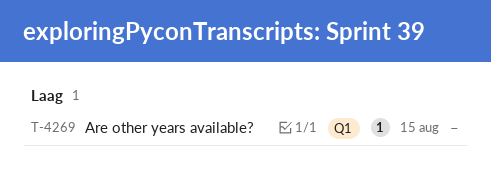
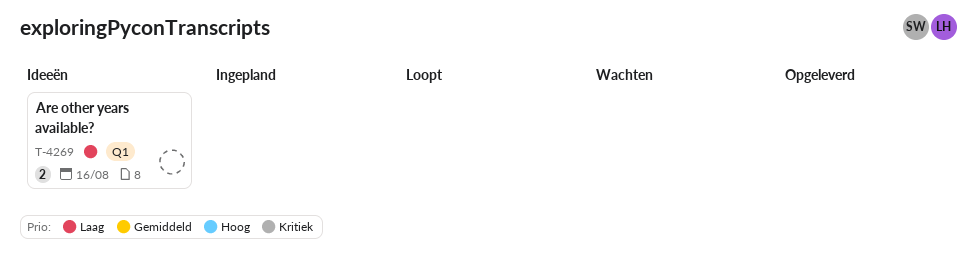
T-4269, estimate: 1 -> 2
T-4269, due: Aug 15 -> Aug 16

